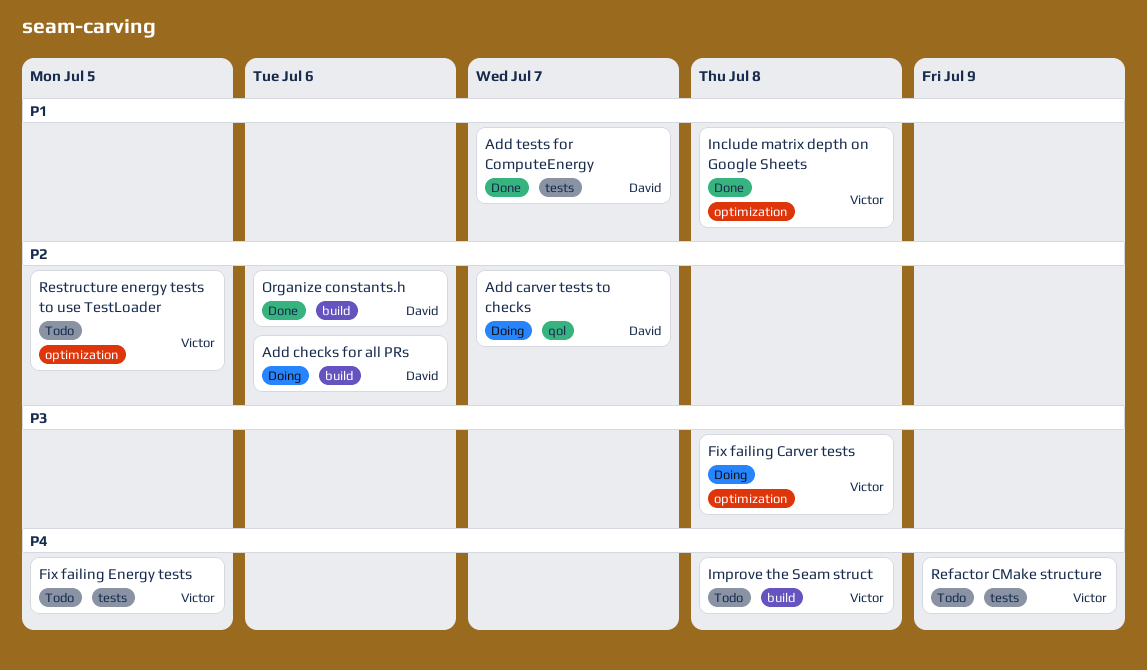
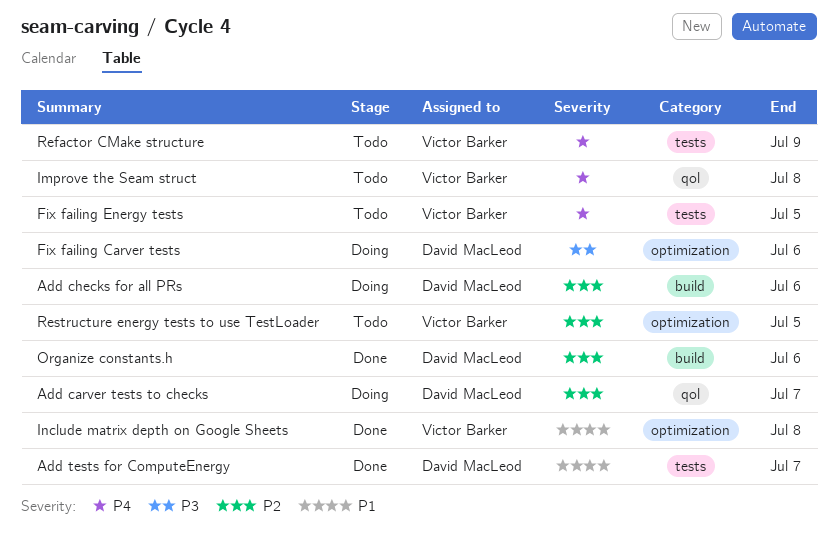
Fix failing Carver tests, owner: Victor Barker -> David MacLeod
Fix failing Carver tests, due: Jul 8 -> Jul 6
Improve the Seam struct, label: build -> qol

